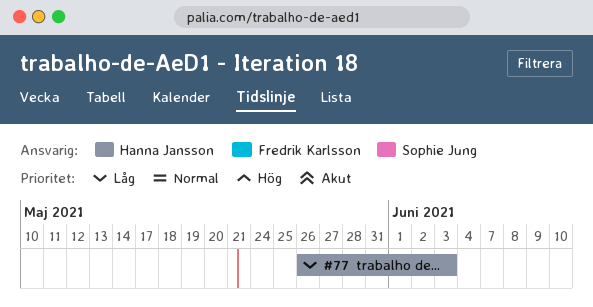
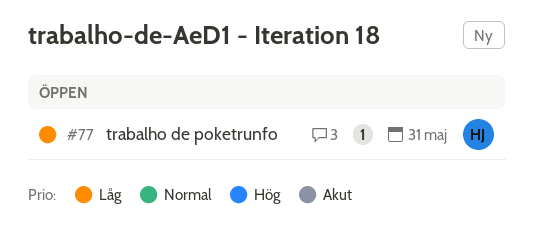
#77, due: Jun 3 -> May 31

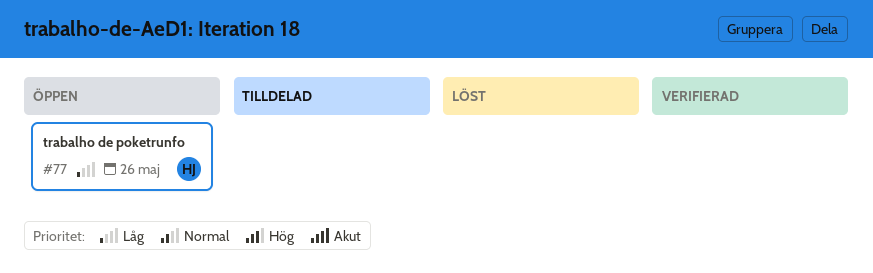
#77, due: May 31 -> May 26

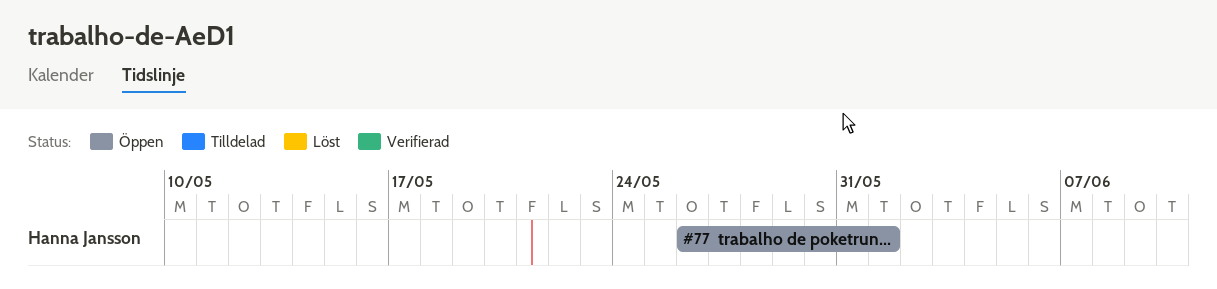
#77, due: May 26 -> Jun 1

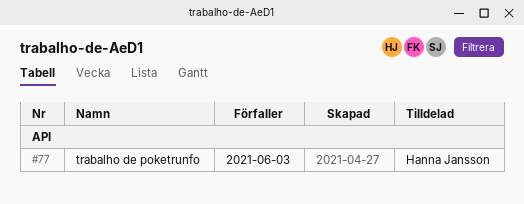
#77, due: Jun 1 -> Jun 3

